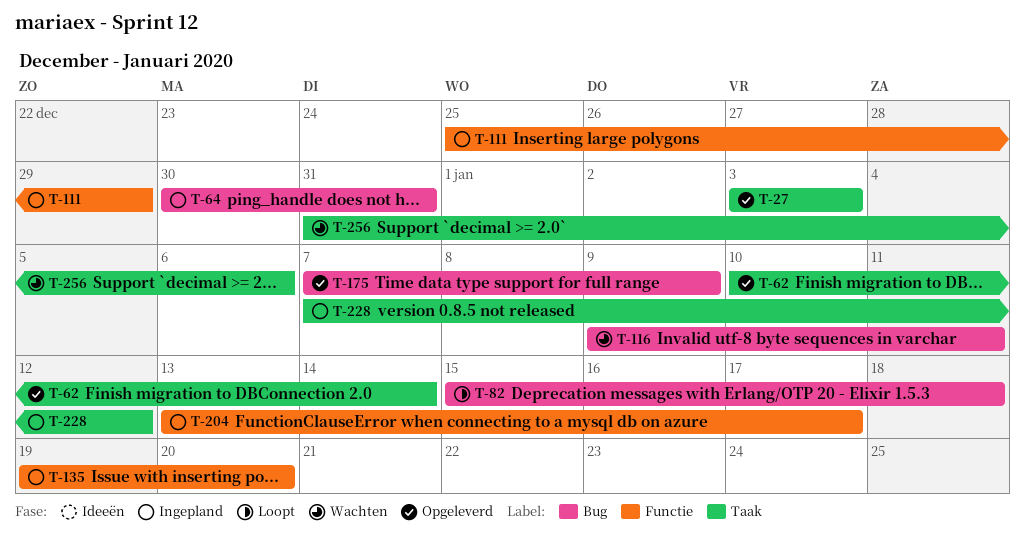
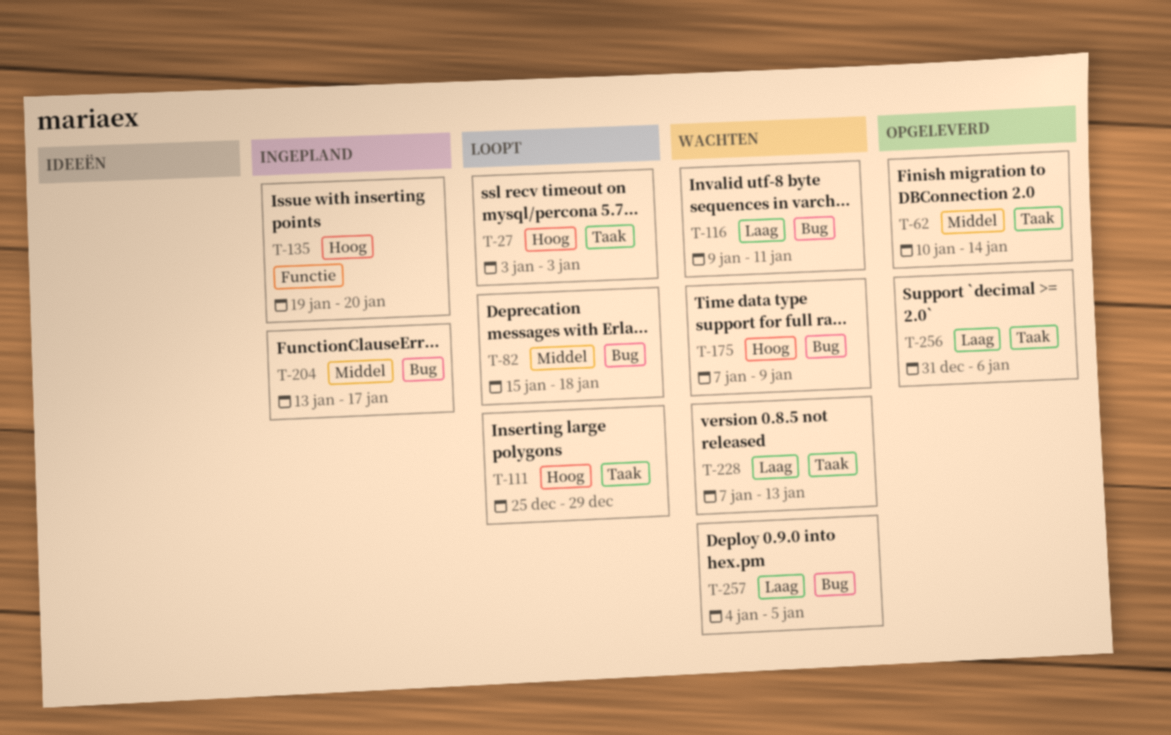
T-27, status: Opgeleverd -> Loopt
T-64: present -> none
T-111, status: Ingepland -> Loopt
T-111, label: Functie -> Taak
T-175, status: Opgeleverd -> Wachten
T-204, label: Functie -> Bug
T-228, status: Ingepland -> Wachten
T-228, due: Jan 12 -> Jan 13
T-256, status: Wachten -> Opgeleverd
T-257: none -> present

